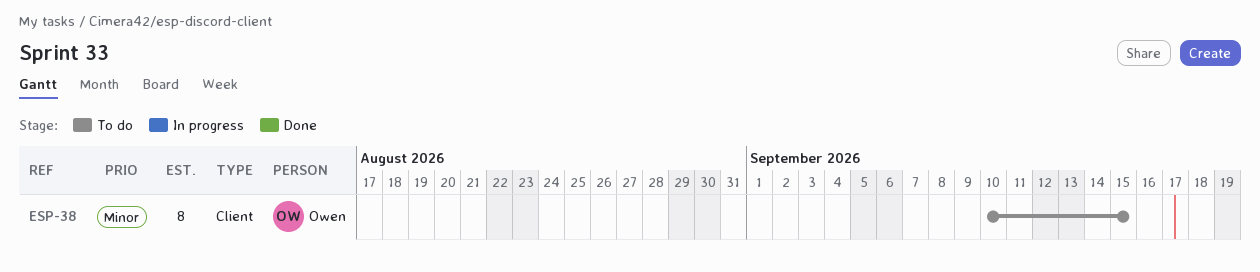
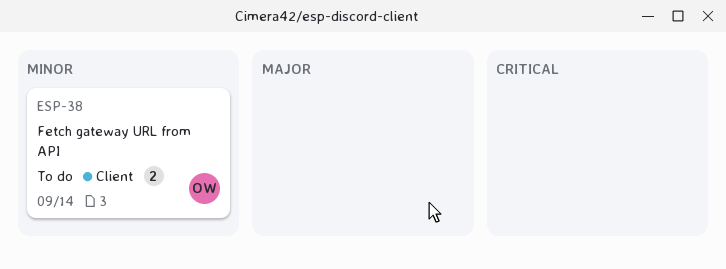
ESP-38, estimate: 8 -> 2
ESP-38, due: Sep 15 -> Sep 14

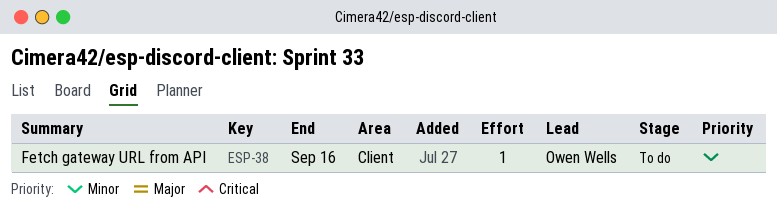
ESP-38, estimate: 2 -> 1
ESP-38, due: Sep 14 -> Sep 16

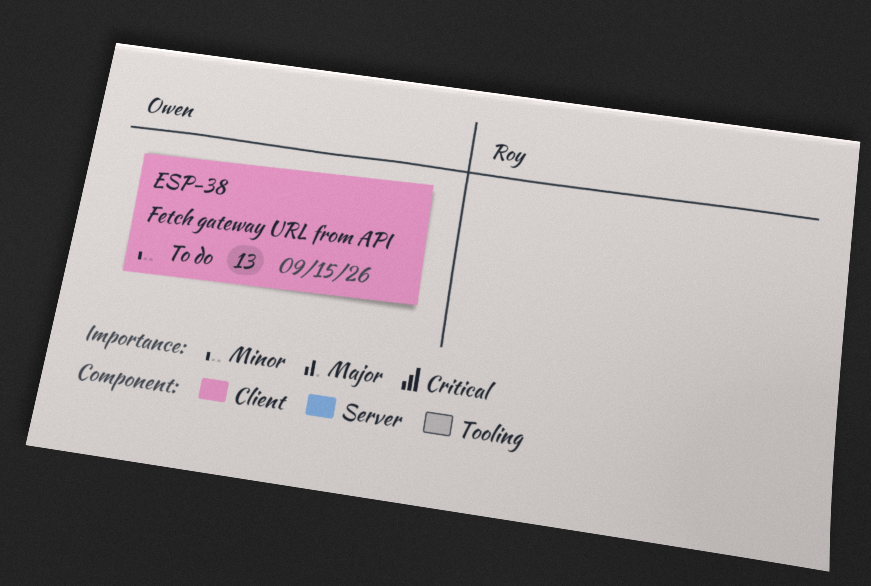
ESP-38, estimate: 1 -> 13
ESP-38, due: Sep 16 -> Sep 15

